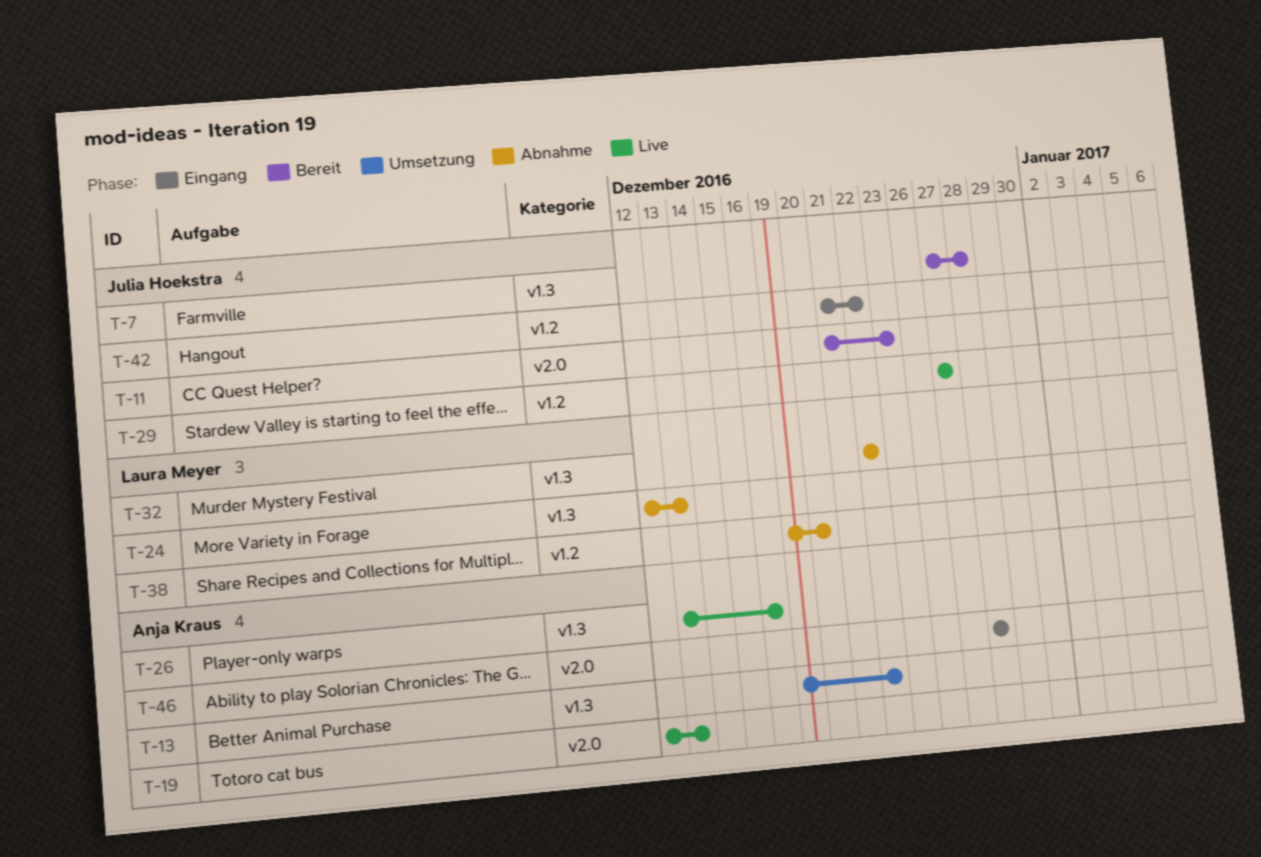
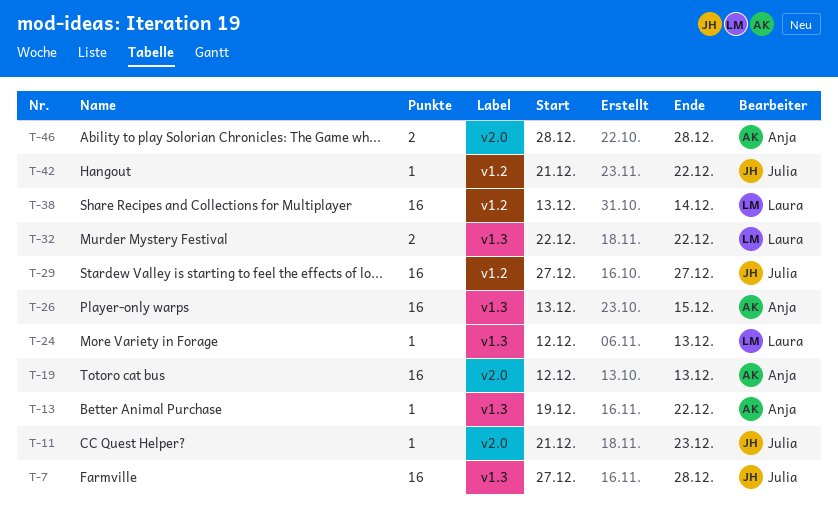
T-26, due: Dec 16 -> Dec 15
T-38, start: Dec 19 -> Dec 13
T-38, due: Dec 20 -> Dec 14

